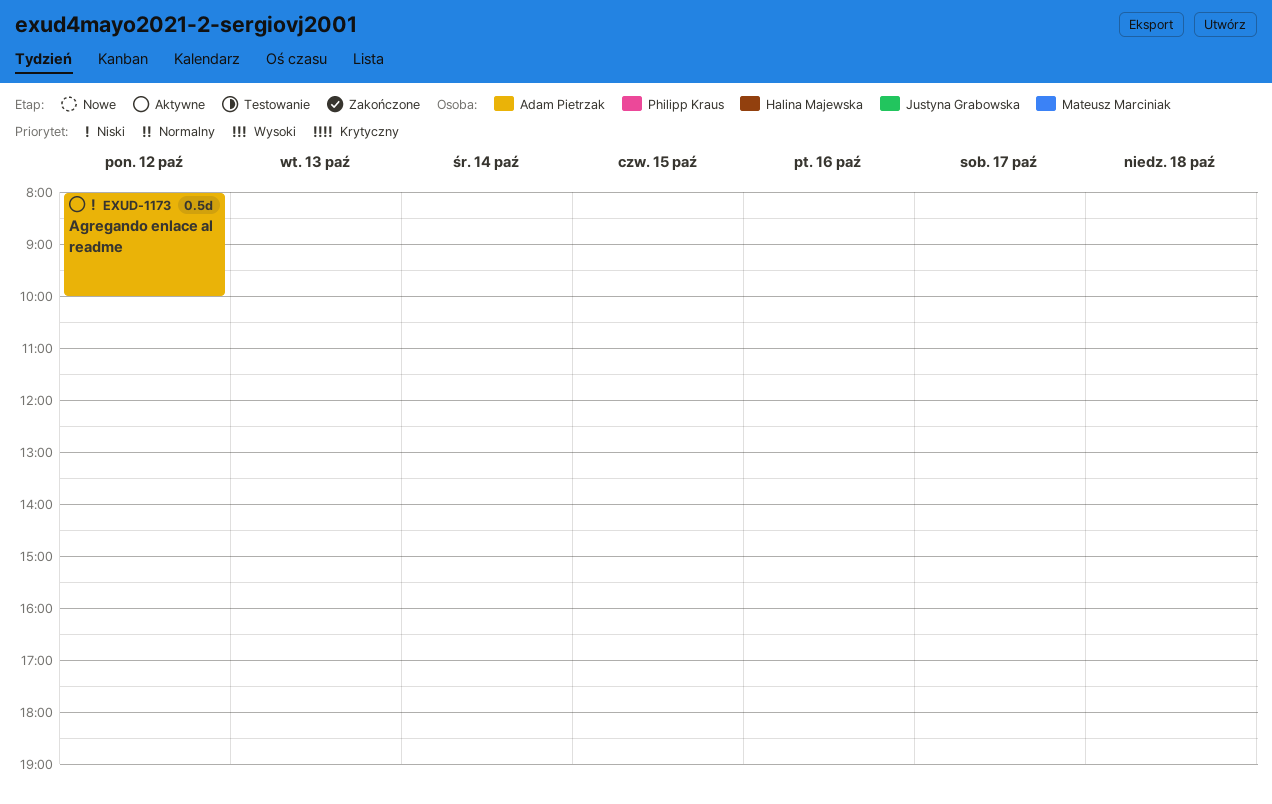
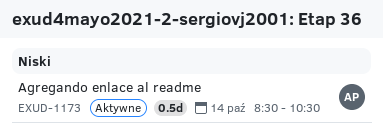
EXUD-1173, day: Oct 12 -> Oct 14
EXUD-1173, begins: 08:00 -> 08:30
EXUD-1173, ends: 10:00 -> 10:30

